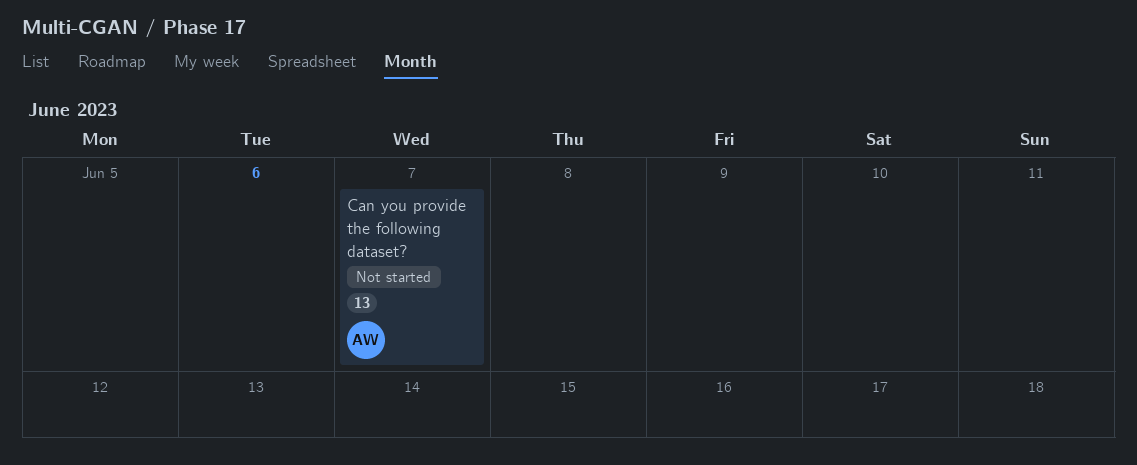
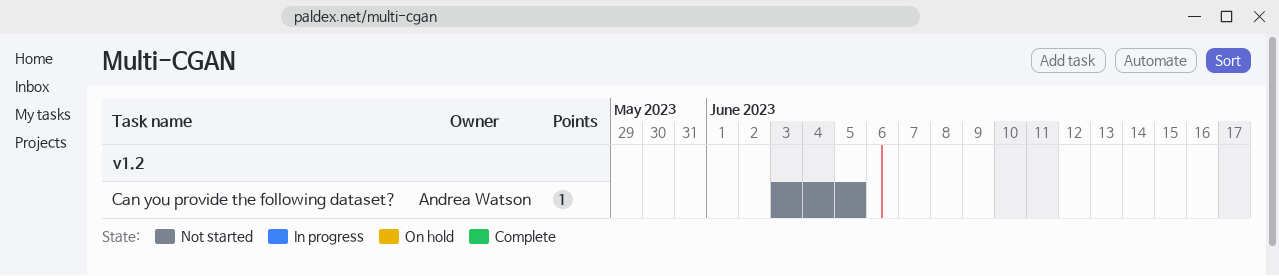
Can you provide the following dataset?, estimate: 13 -> 1
Can you provide the following dataset?, due: Jun 7 -> Jun 5

